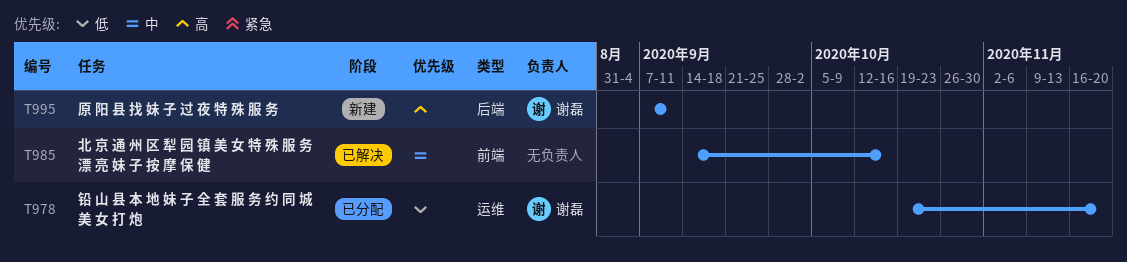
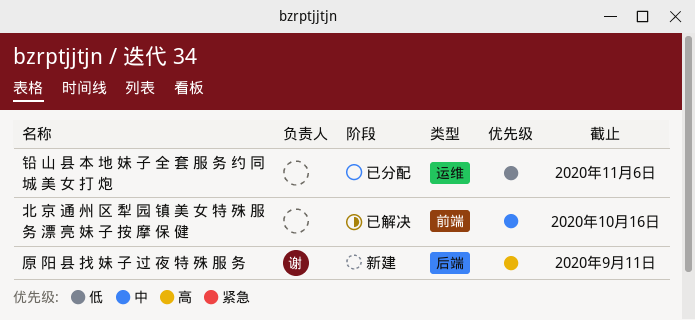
铅 山 县 本 地 妹 子 全 套 服 务 约 同 城 美 女 打 炮, owner: 谢磊 -> none
铅 山 县 本 地 妹 子 全 套 服 务 约 同 城 美 女 打 炮, due: Nov 20 -> Nov 6

